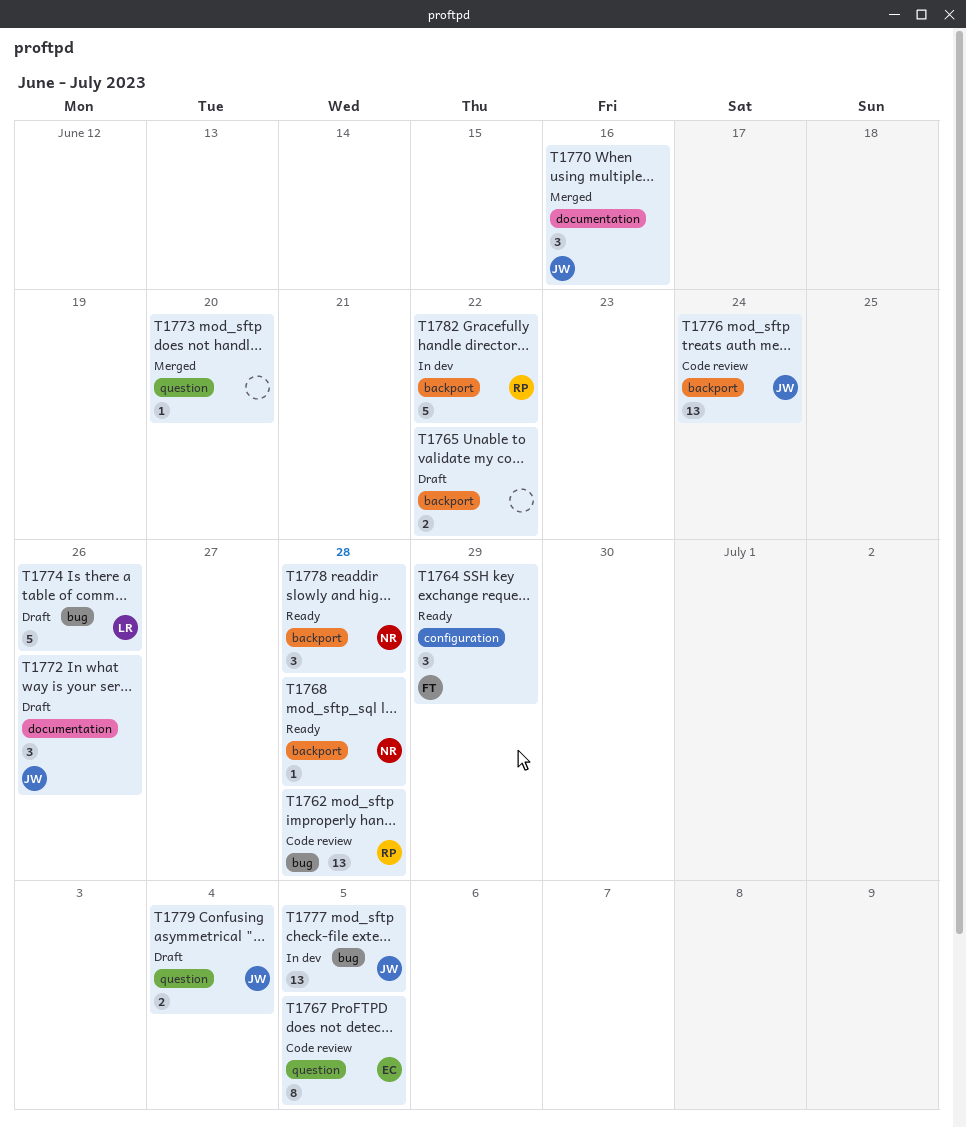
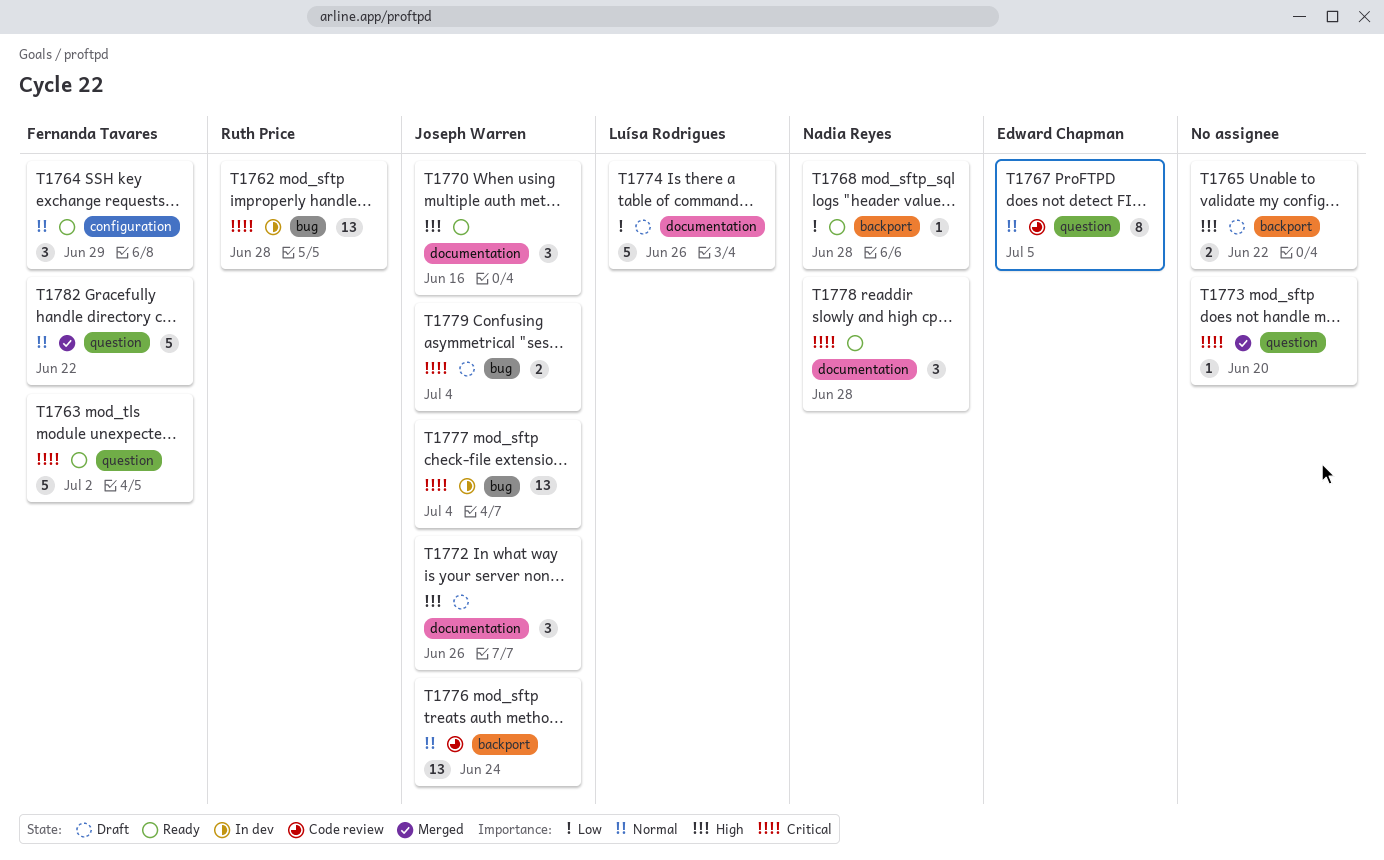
T1762, status: Code review -> In dev
T1763: none -> present
T1770, status: Merged -> Ready
T1774, label: bug -> documentation
T1777, due: Jul 5 -> Jul 4
T1778, label: backport -> documentation
T1779, label: question -> bug
T1782, status: In dev -> Merged
T1782, owner: Ruth Price -> Fernanda Tavares
T1782, label: backport -> question

